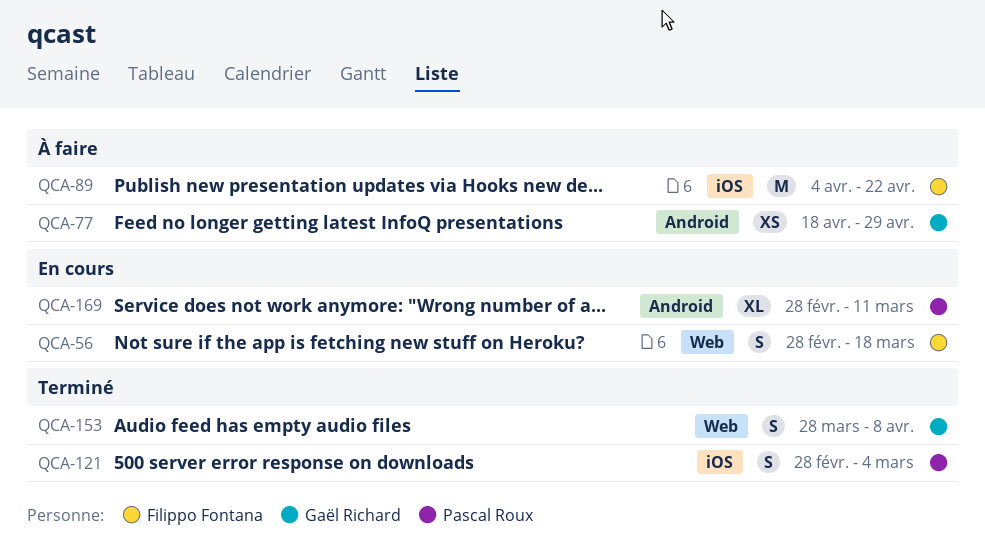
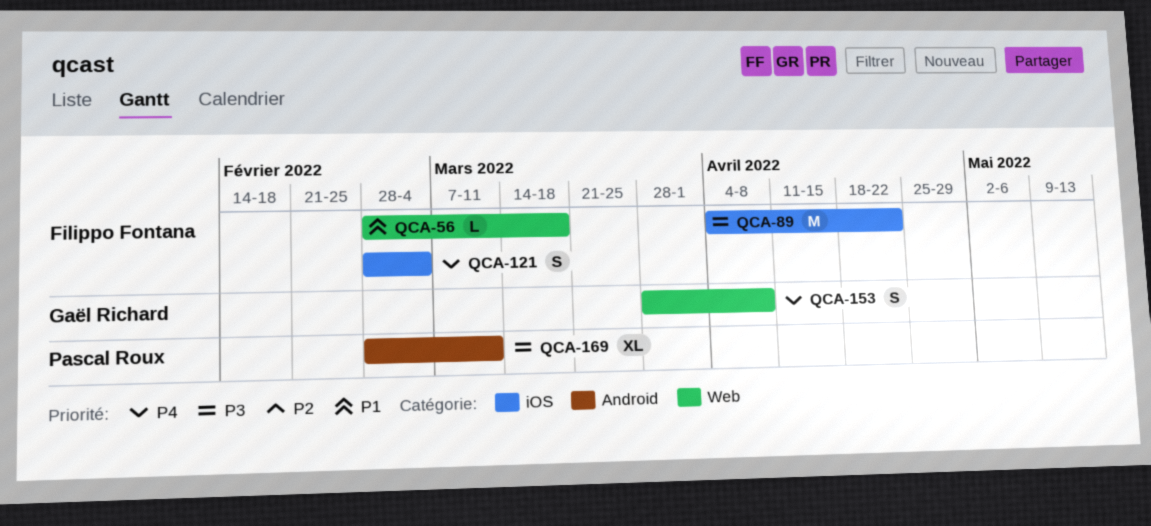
QCA-56, estimate: S -> L
QCA-77: present -> none
QCA-121, owner: Pascal Roux -> Filippo Fontana

